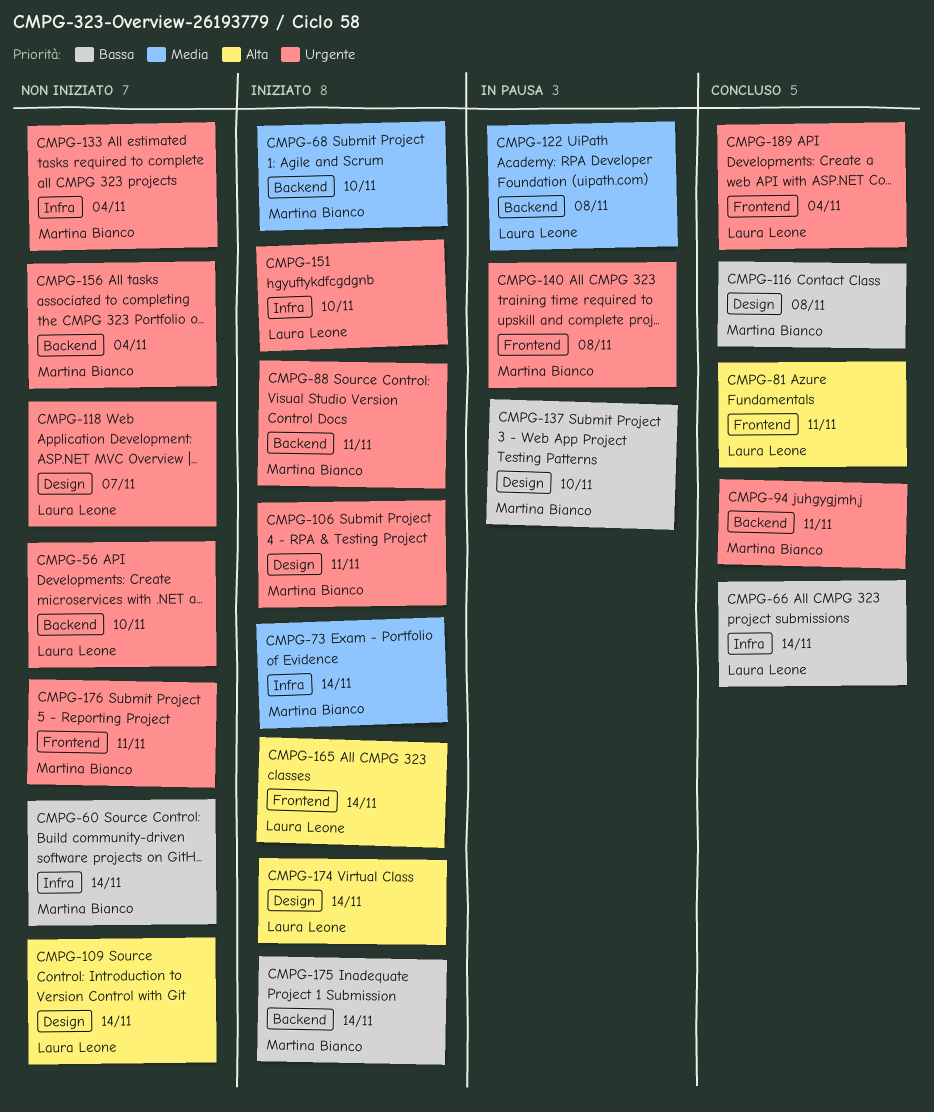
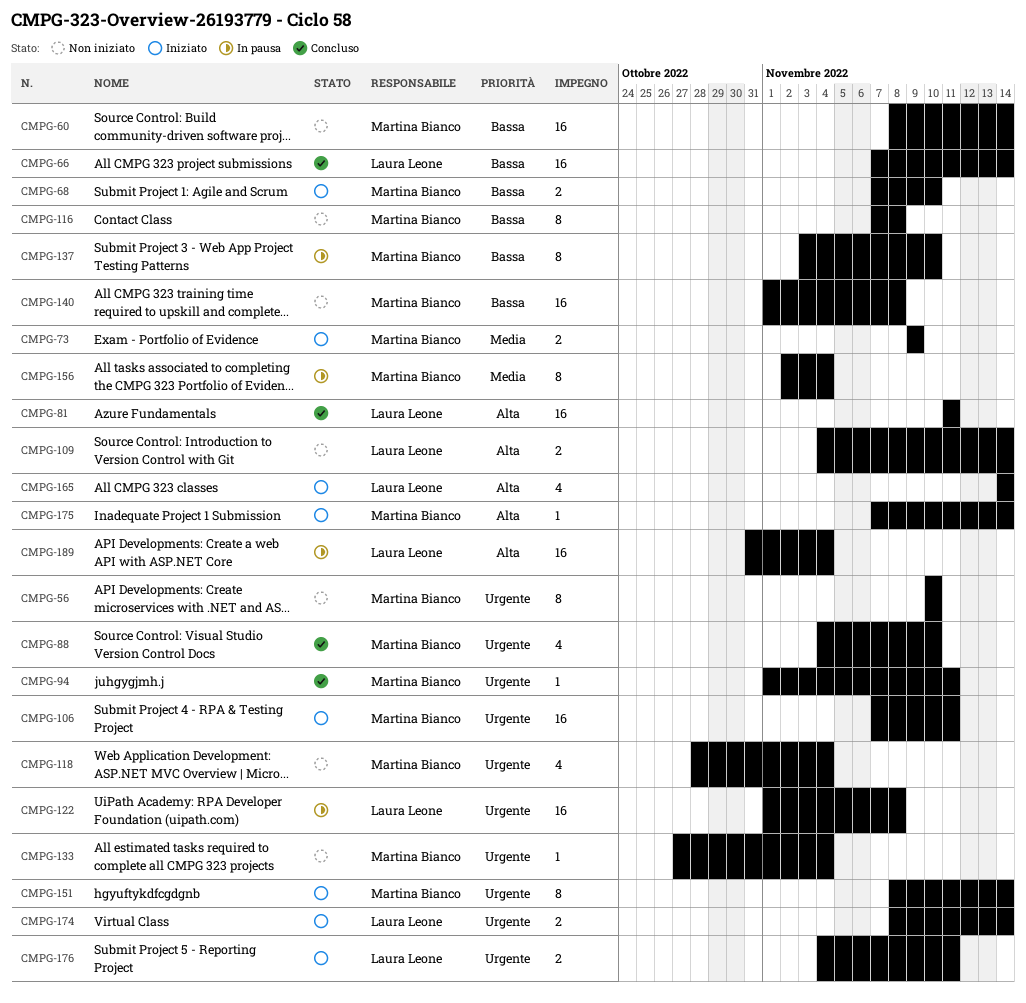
CMPG-56, owner: Laura Leone -> Martina Bianco
CMPG-68, priority: Media -> Bassa
CMPG-73, due: Nov 14 -> Nov 9
CMPG-88, status: Iniziato -> Concluso
CMPG-88, due: Nov 11 -> Nov 10
CMPG-116, status: Concluso -> Non iniziato
CMPG-118, owner: Laura Leone -> Martina Bianco
CMPG-118, due: Nov 7 -> Nov 4
CMPG-122, priority: Media -> Urgente
CMPG-140, status: In pausa -> Non iniziato
CMPG-140, priority: Urgente -> Bassa
CMPG-151, owner: Laura Leone -> Martina Bianco
CMPG-151, due: Nov 10 -> Nov 14
CMPG-156, status: Non iniziato -> In pausa
CMPG-156, priority: Urgente -> Media
CMPG-174, priority: Alta -> Urgente
CMPG-175, priority: Bassa -> Alta
CMPG-176, status: Non iniziato -> Iniziato
CMPG-176, owner: Martina Bianco -> Laura Leone
CMPG-189, status: Concluso -> In pausa
CMPG-189, priority: Urgente -> Alta

